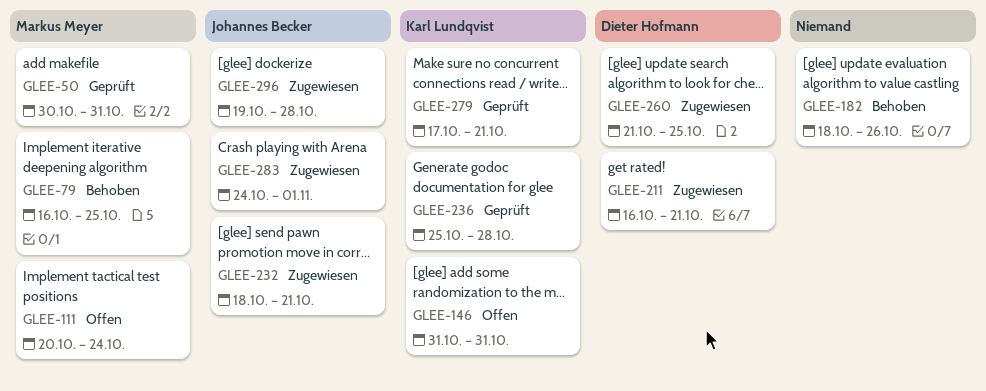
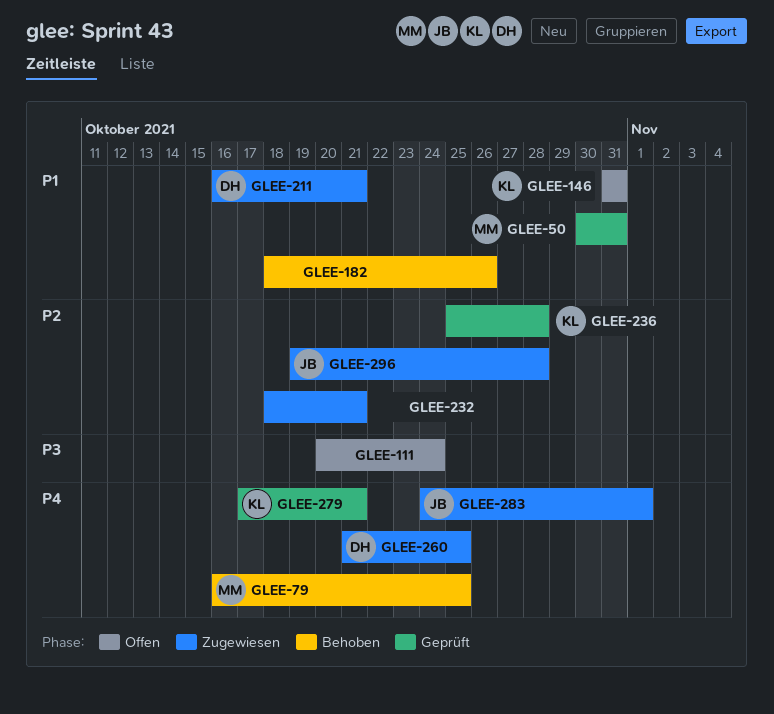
GLEE-111, owner: Markus Meyer -> none
GLEE-232, owner: Johannes Becker -> none

